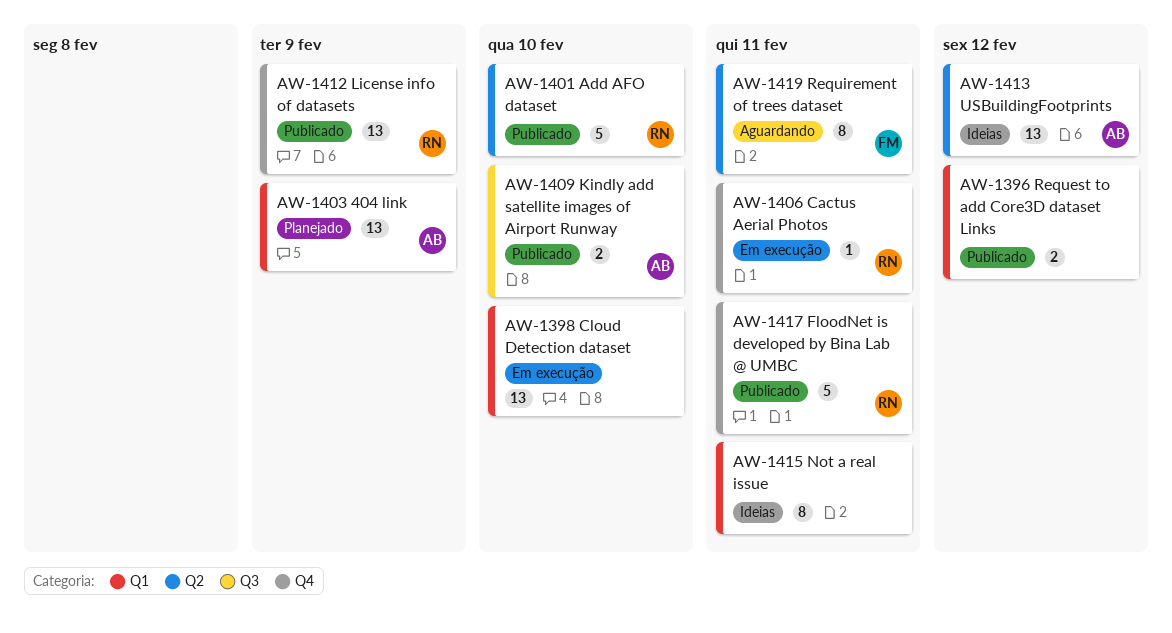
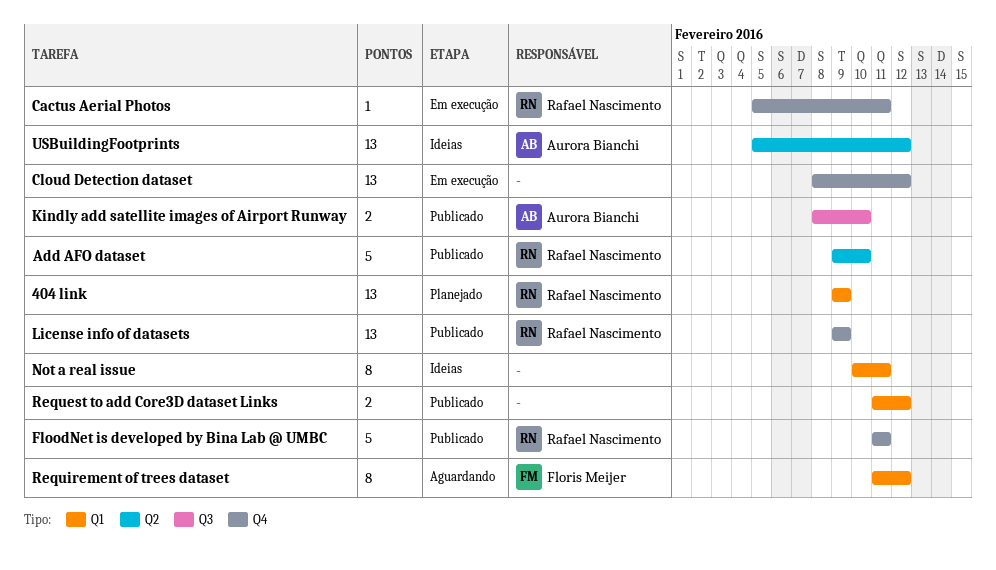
404 link, owner: Aurora Bianchi -> Rafael Nascimento
Cloud Detection dataset, label: Q1 -> Q4
Cloud Detection dataset, due: Feb 10 -> Feb 12
Requirement of trees dataset, label: Q2 -> Q1
Requirement of trees dataset, due: Feb 11 -> Feb 12

